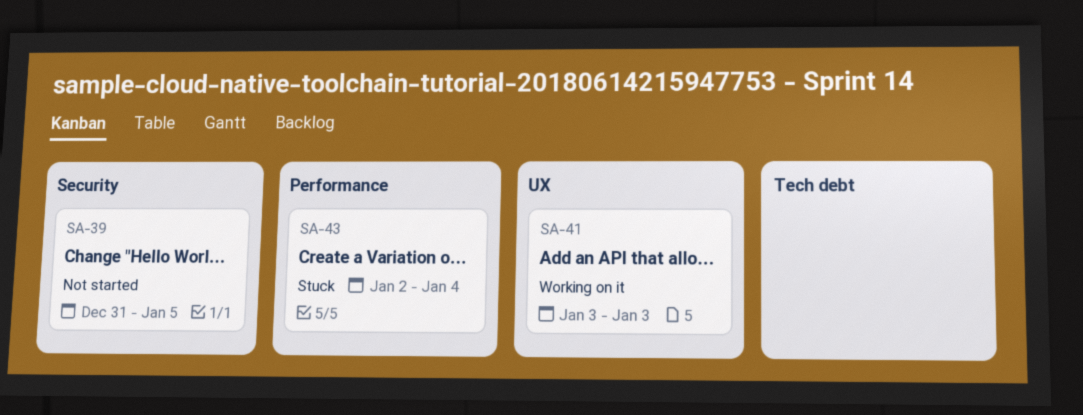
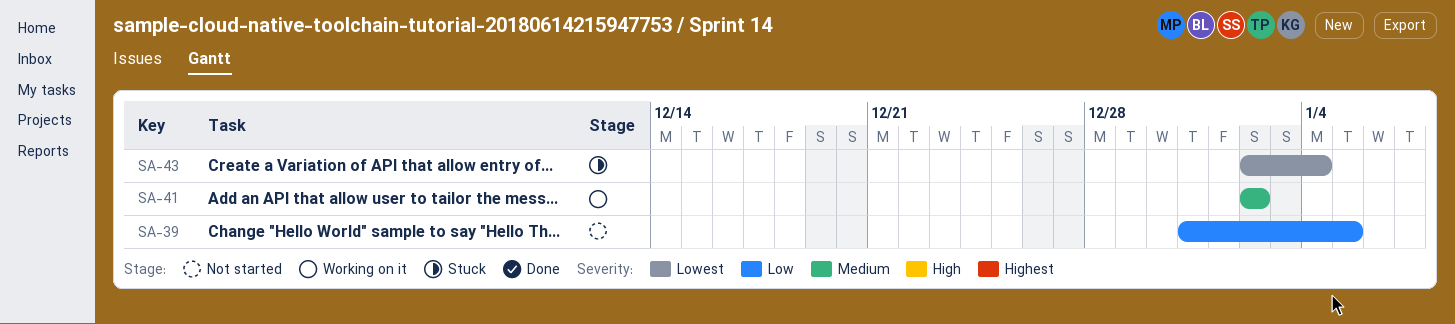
SA-41, start: Jan 3 -> Jan 2
SA-41, due: Jan 3 -> Jan 2

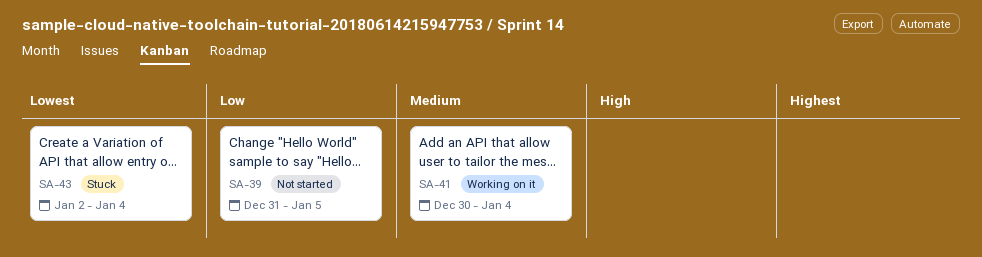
SA-41, start: Jan 2 -> Dec 30
SA-41, due: Jan 2 -> Jan 4

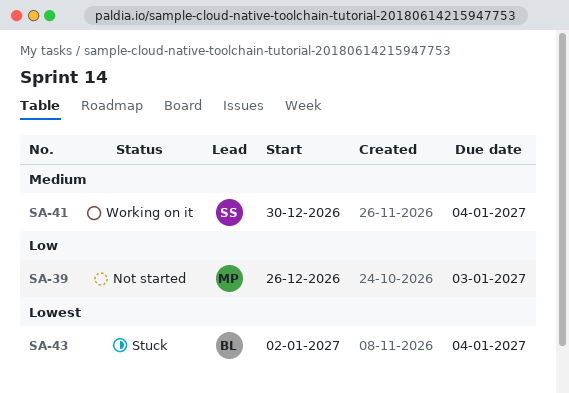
SA-39, start: Dec 31 -> Dec 26
SA-39, due: Jan 5 -> Jan 3

